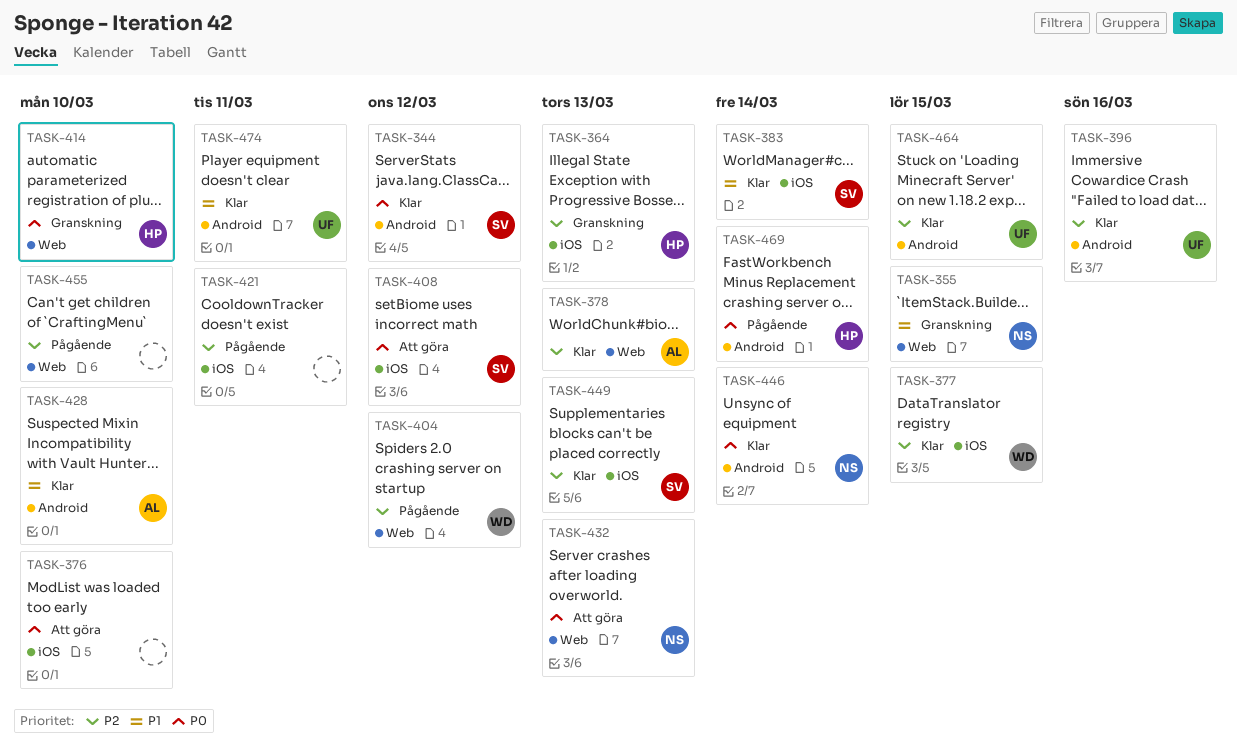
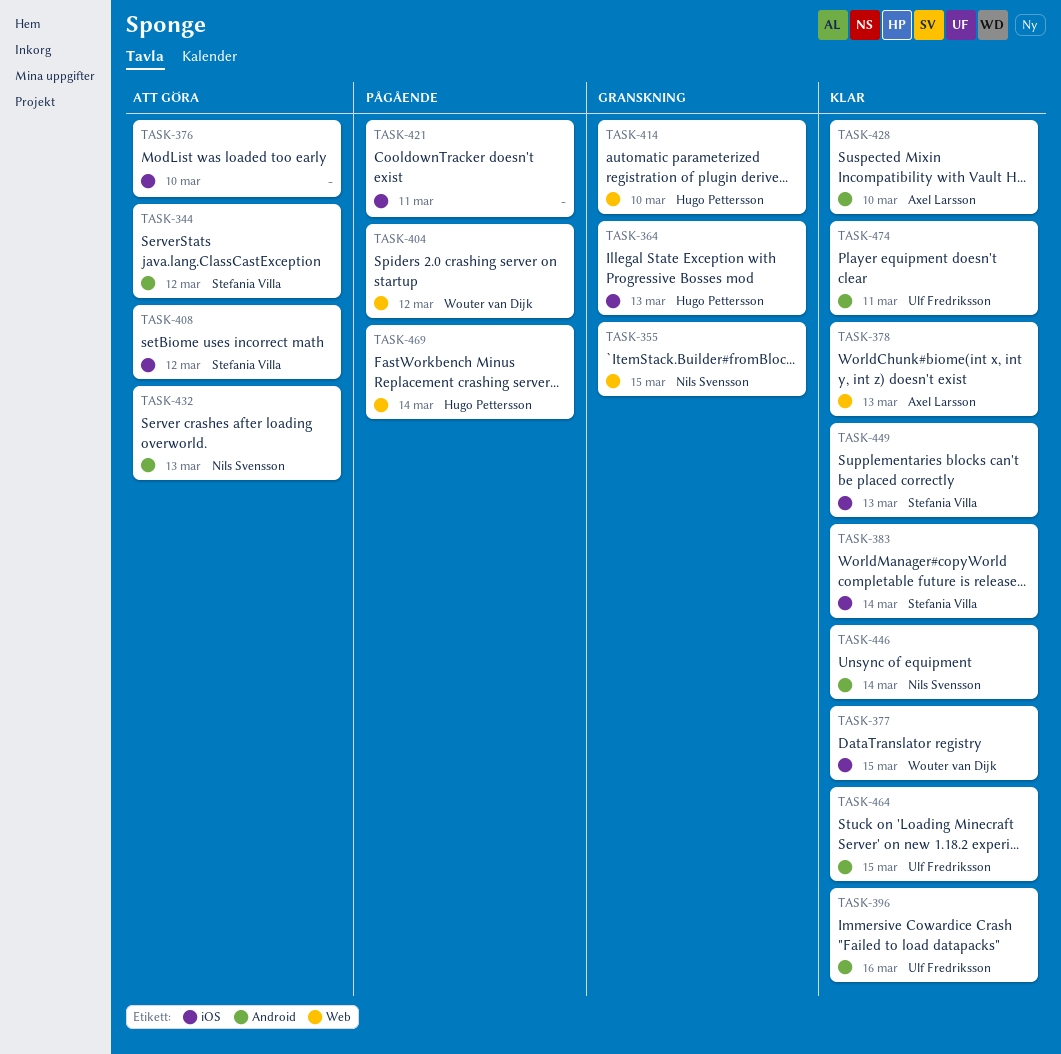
TASK-344, status: Klar -> Att göra
TASK-432, label: Web -> Android
TASK-455: present -> none
TASK-469, label: Android -> Web

